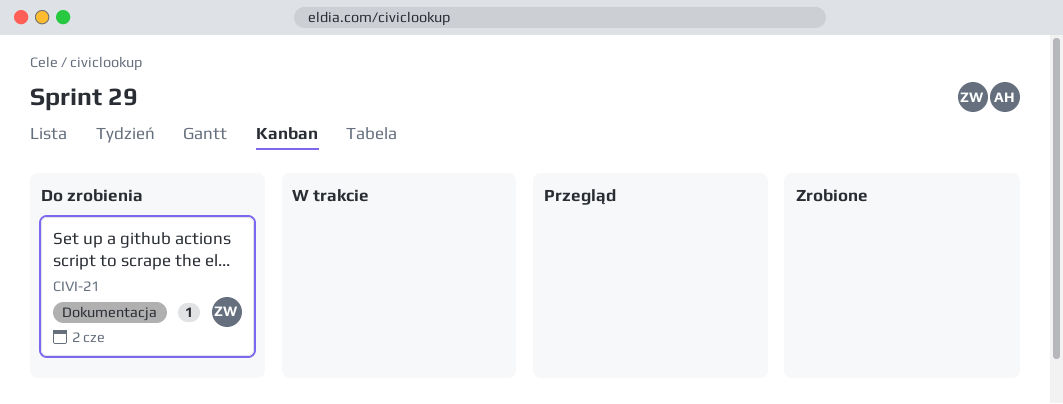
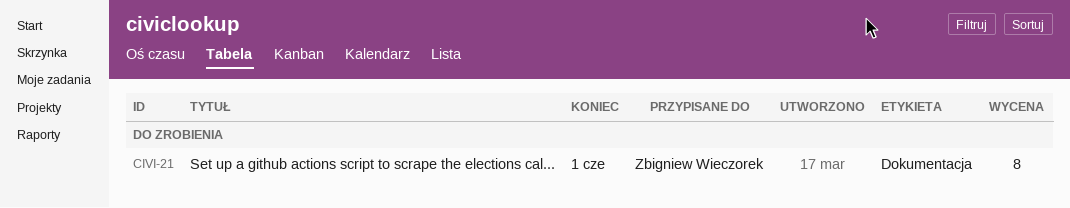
CIVI-21, estimate: 1 -> 8
CIVI-21, due: Jun 2 -> Jun 1

